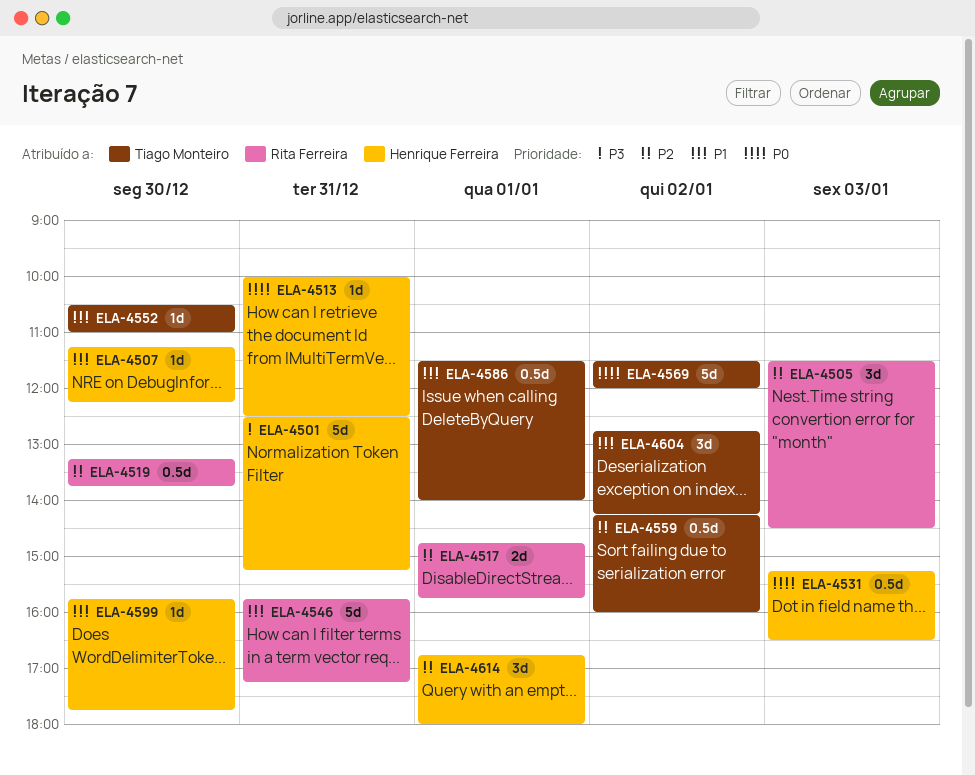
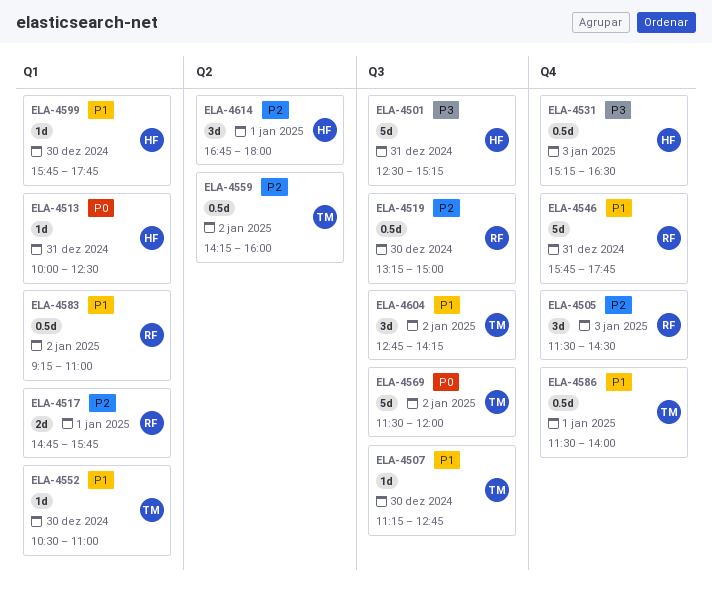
ELA-4507, owner: Henrique Ferreira -> Tiago Monteiro
ELA-4507, ends: 12:15 -> 12:45
ELA-4519, ends: 13:45 -> 15:00
ELA-4531, priority: P0 -> P3
ELA-4546, ends: 17:15 -> 17:45
ELA-4583: none -> present

